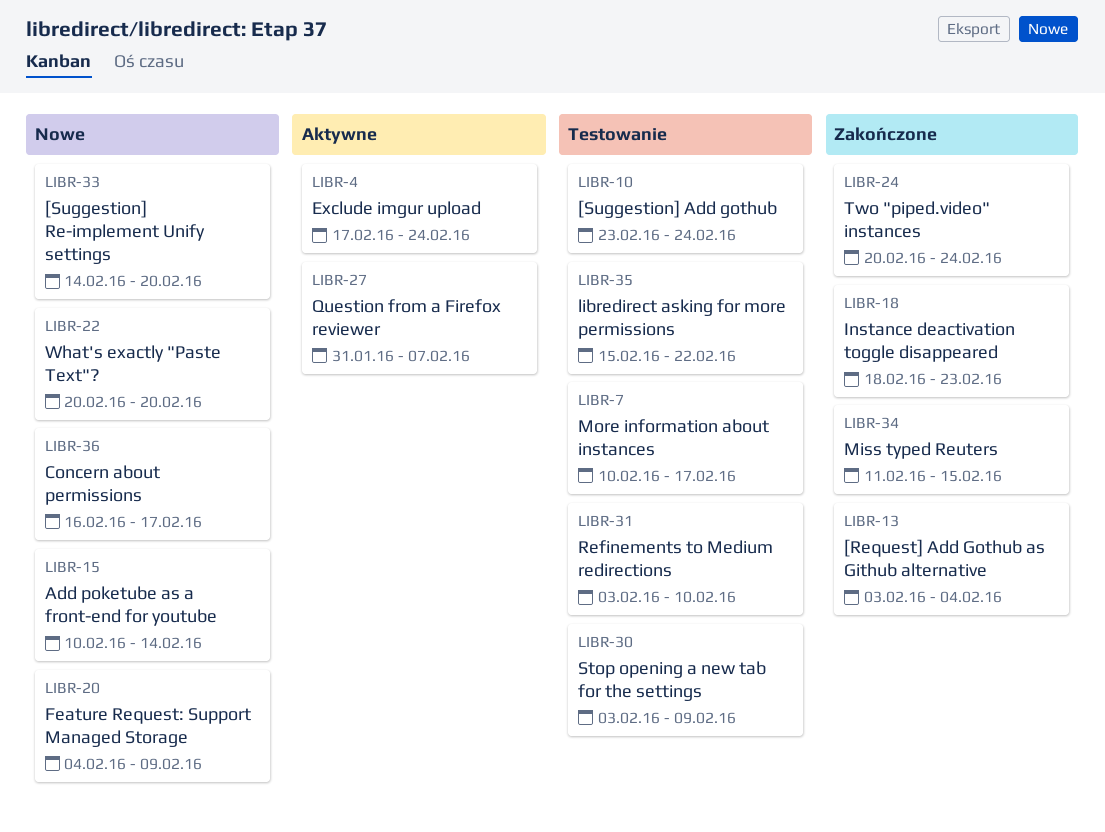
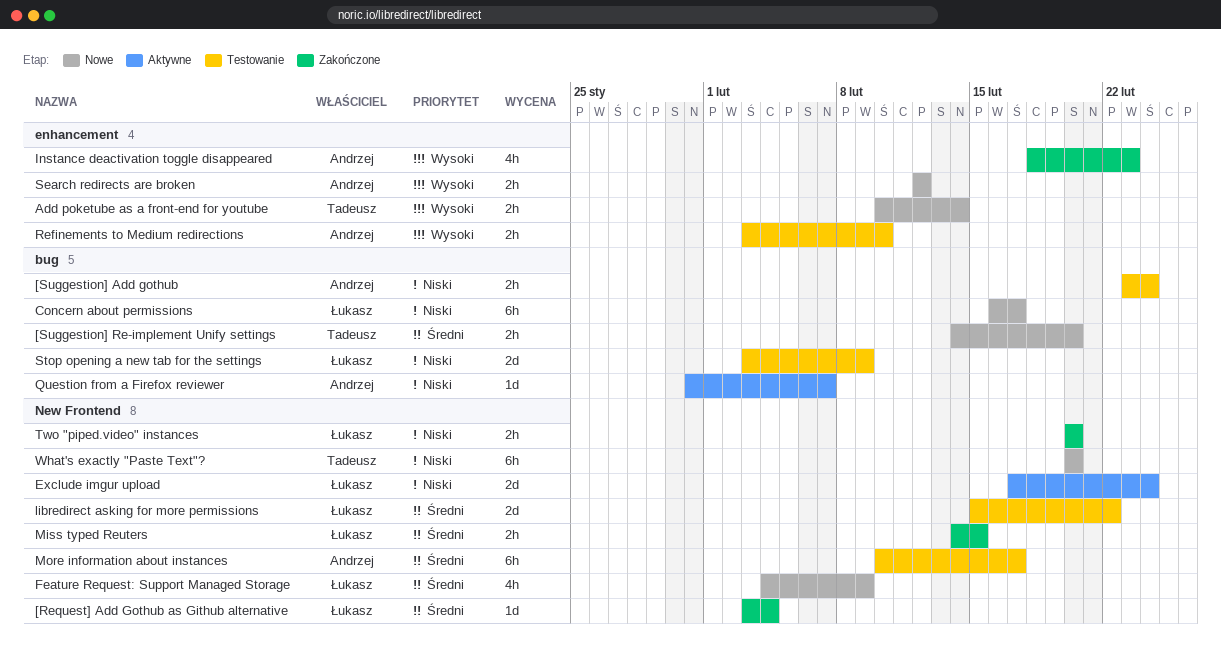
Miss typed Reuters, start: Feb 11 -> Feb 14
Search redirects are broken: none -> present
Two "piped.video" instances, due: Feb 24 -> Feb 20

